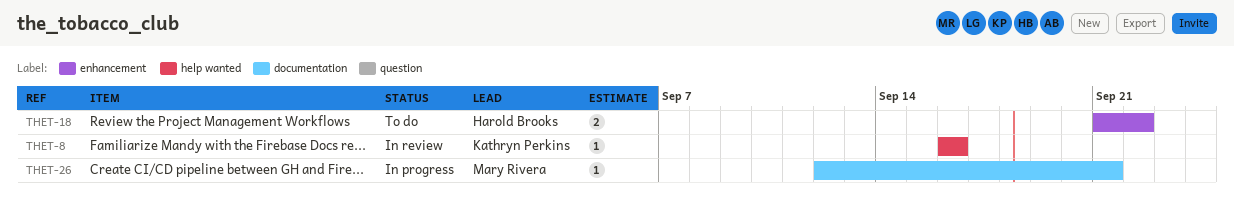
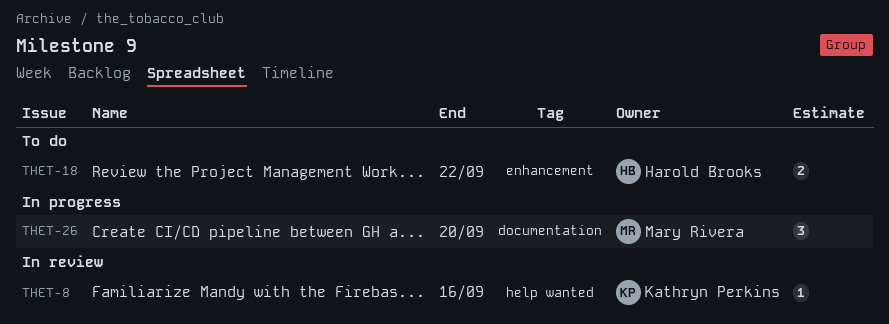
THET-26, estimate: 1 -> 3
THET-26, due: Sep 21 -> Sep 20

